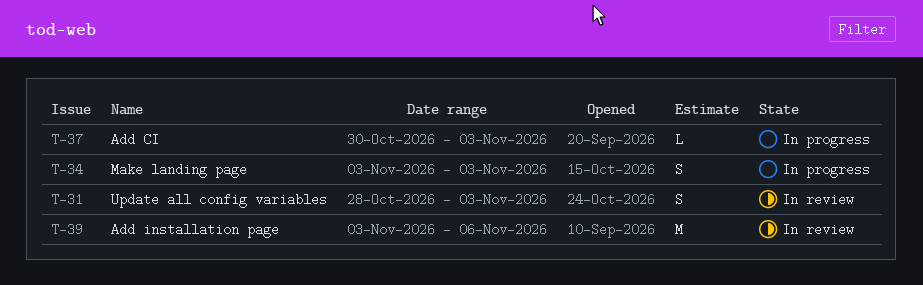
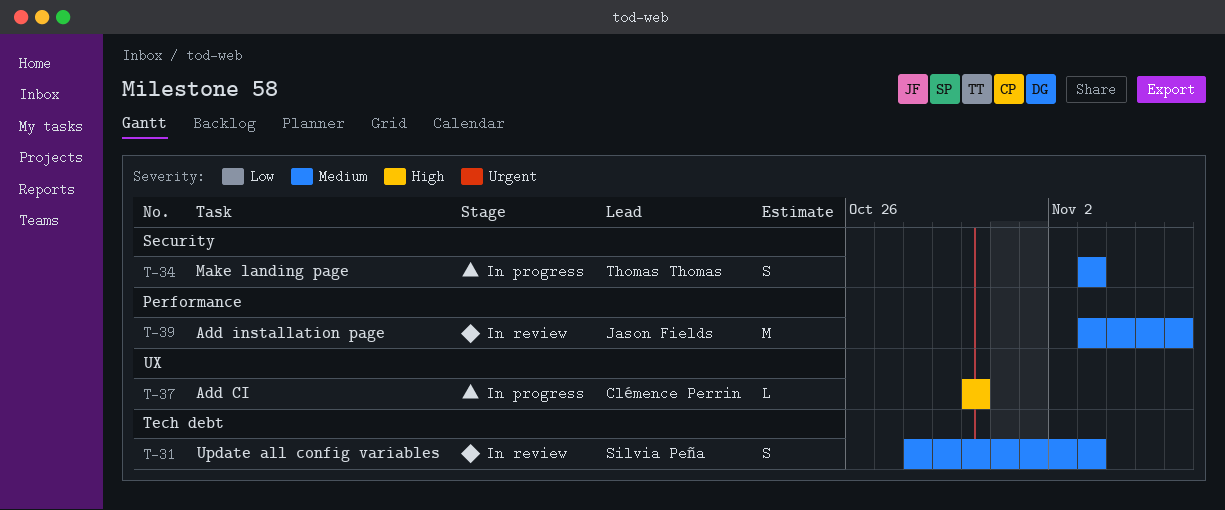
T-37, due: Nov 3 -> Oct 30

